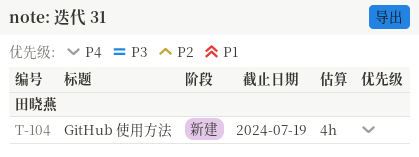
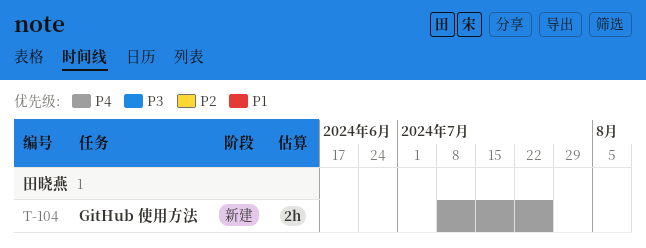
T-104, estimate: 4h -> 2h
T-104, due: Jul 19 -> Jul 26

